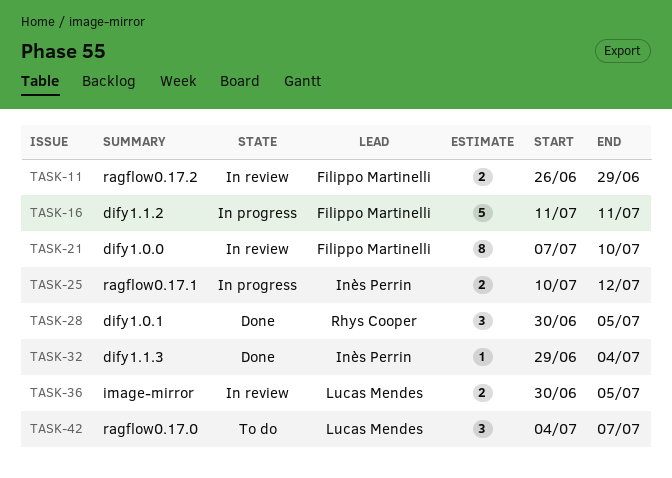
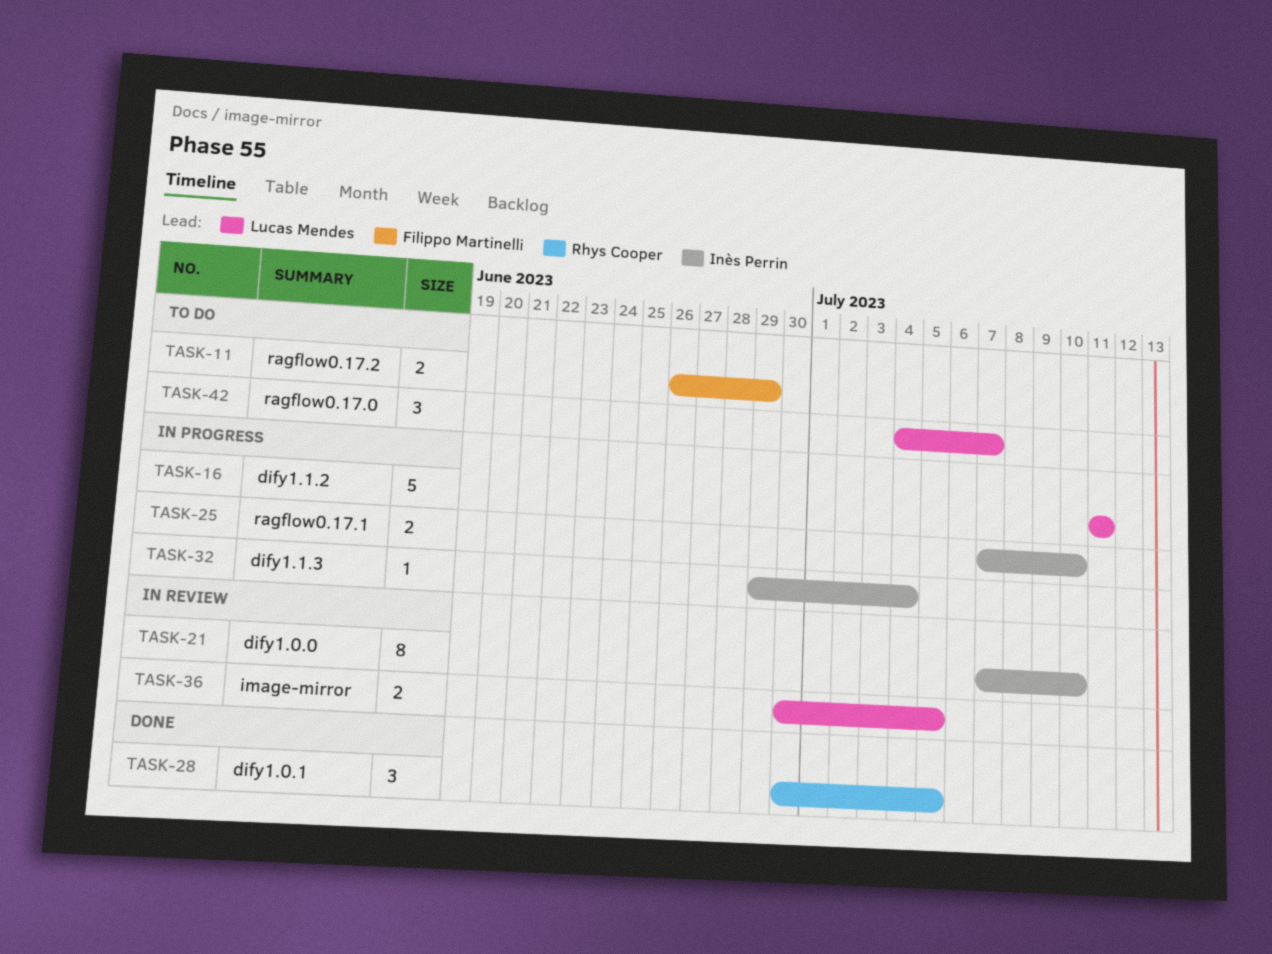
TASK-11, status: In review -> To do
TASK-16, owner: Filippo Martinelli -> Lucas Mendes
TASK-21, owner: Filippo Martinelli -> Inès Perrin
TASK-25, start: Jul 10 -> Jul 7
TASK-25, due: Jul 12 -> Jul 10
TASK-32, status: Done -> In progress

